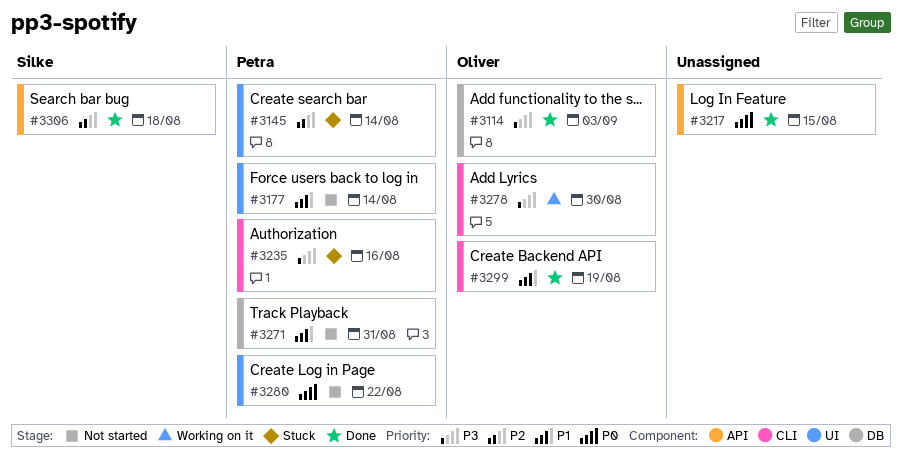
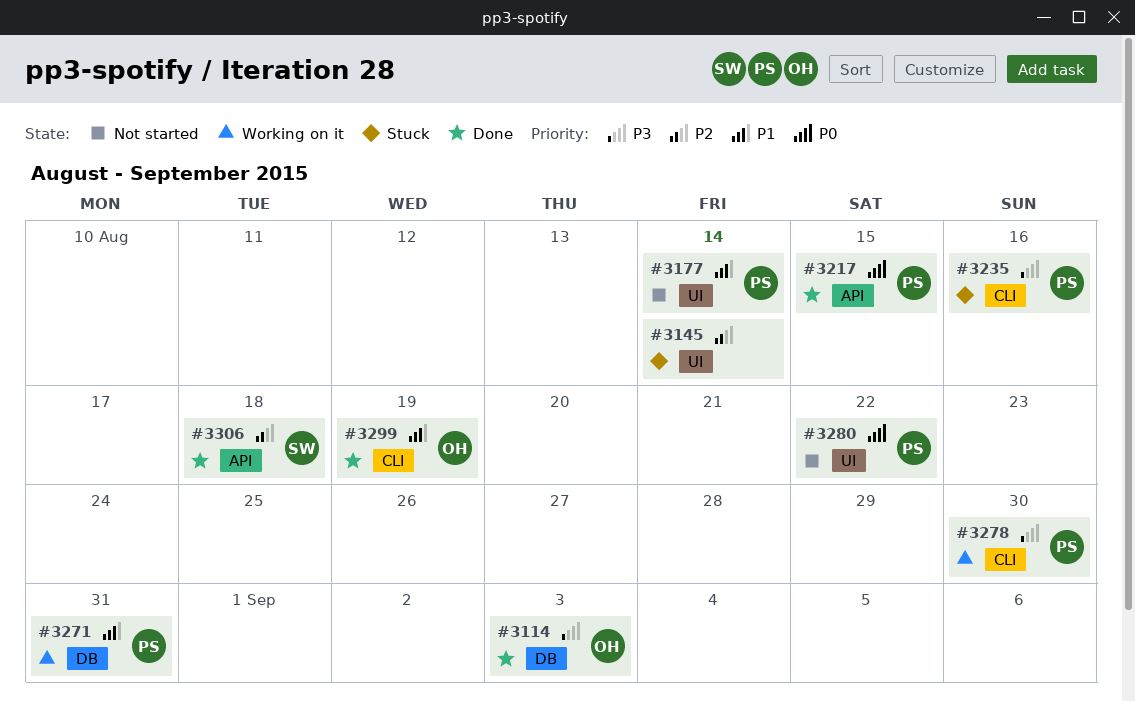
#3145, owner: Petra -> none
#3217, owner: none -> Petra
#3271, status: Not started -> Working on it
#3278, owner: Oliver -> Petra

